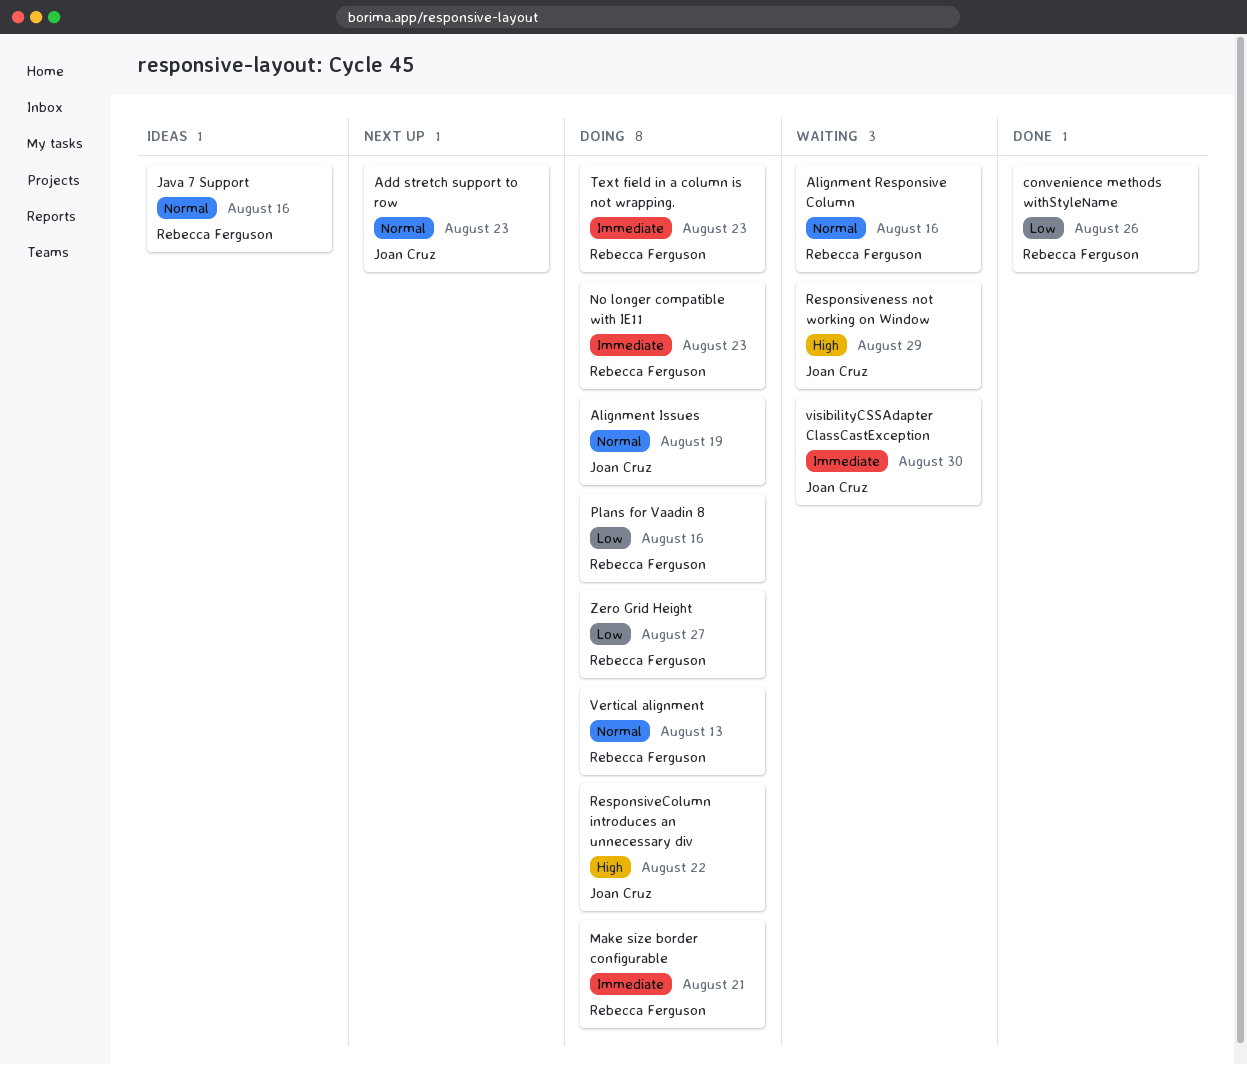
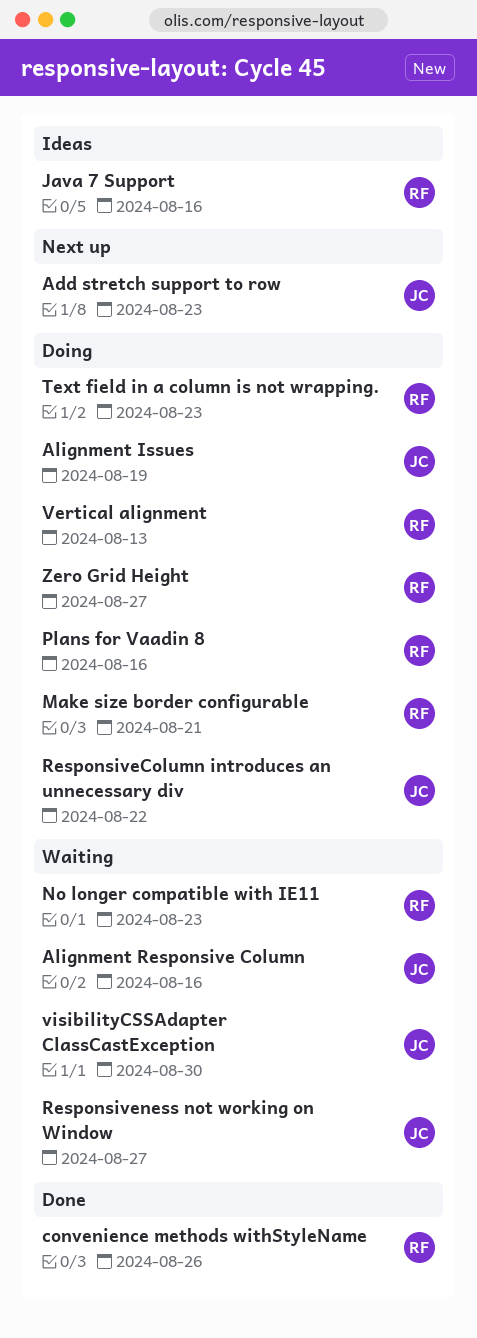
Alignment Responsive Column, owner: Rebecca Ferguson -> Joan Cruz
No longer compatible with IE11, status: Doing -> Waiting
Responsiveness not working on Window, due: Aug 29 -> Aug 27

